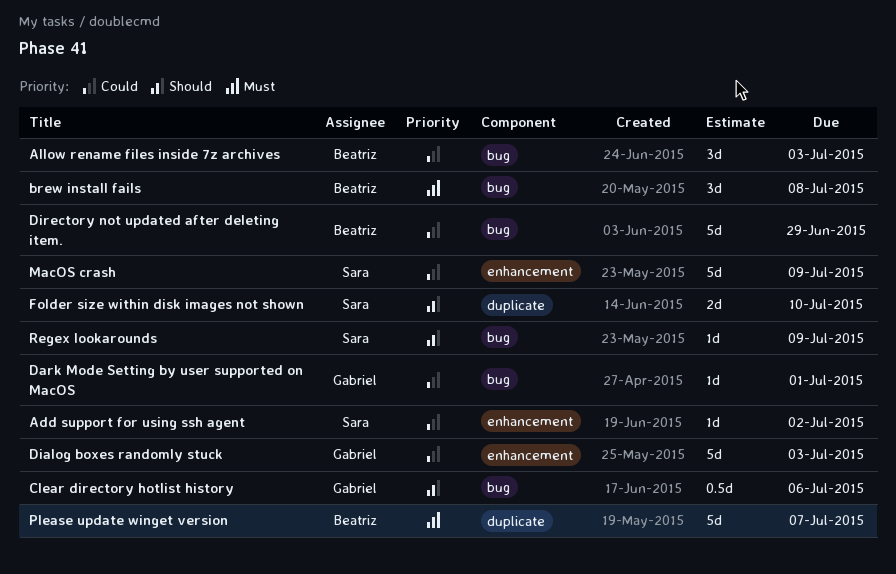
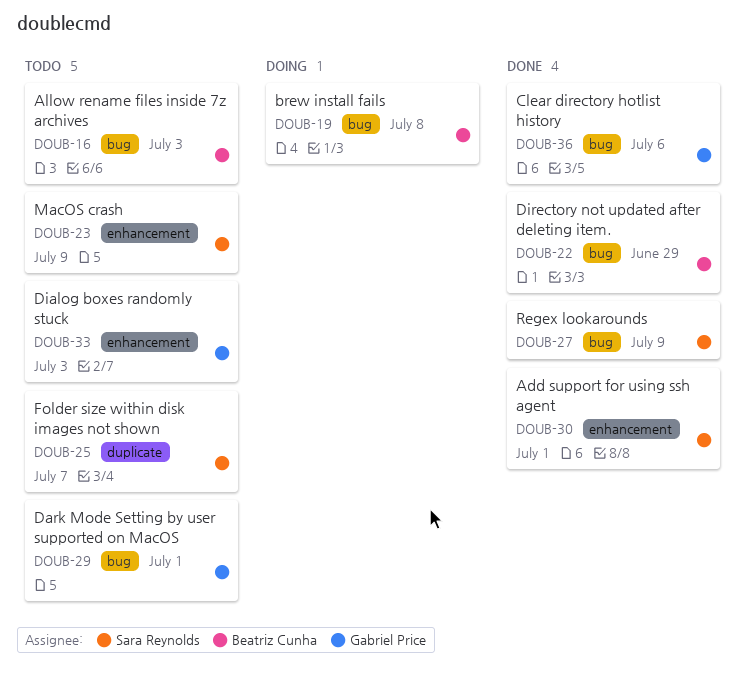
Add support for using ssh agent, due: Jul 2 -> Jul 1
Folder size within disk images not shown, due: Jul 10 -> Jul 7
Please update winget version: present -> none

